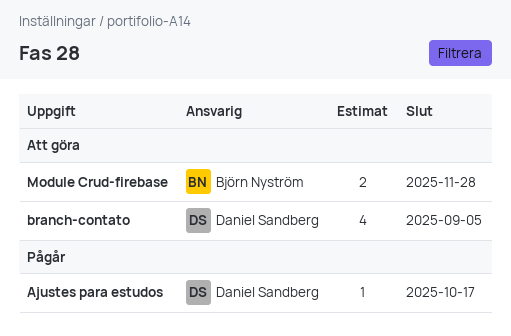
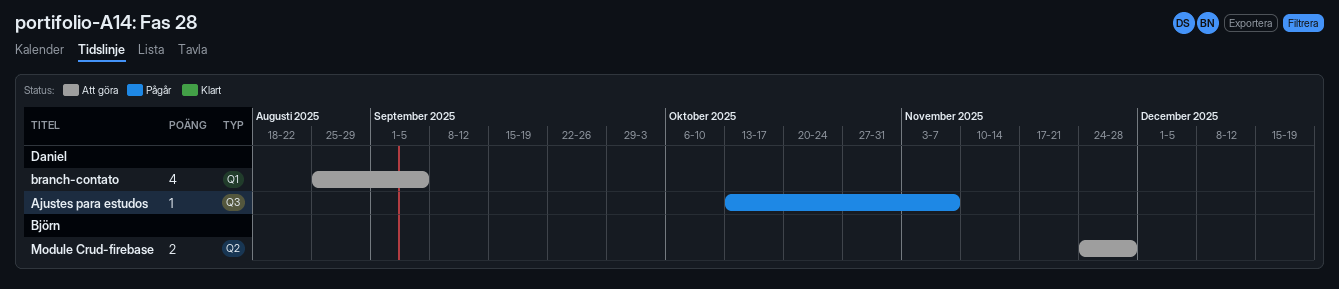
Ajustes para estudos, due: Oct 17 -> Nov 7

